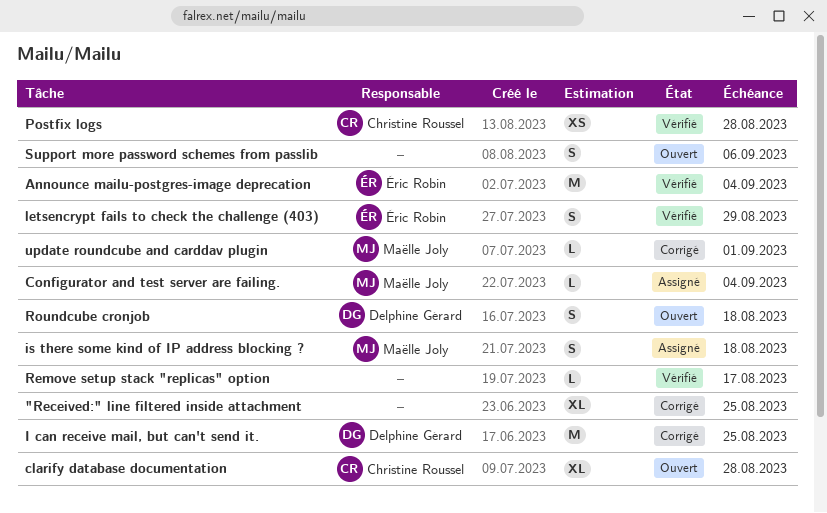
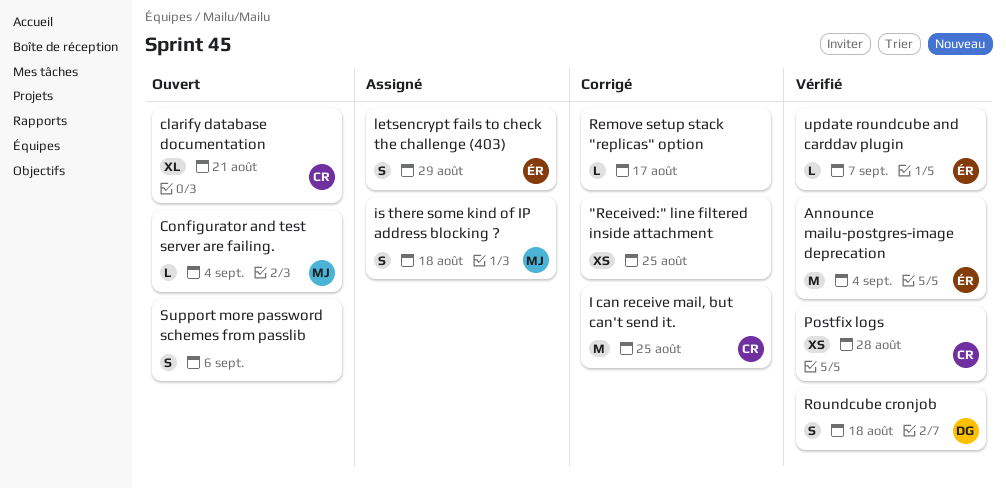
"Received:" line filtered inside attachment, estimate: XL -> XS
clarify database documentation, due: Aug 28 -> Aug 21
Configurator and test server are failing., status: Assigné -> Ouvert
I can receive mail, but can't send it., owner: Delphine Gérard -> Christine Roussel
letsencrypt fails to check the challenge (403), status: Vérifié -> Assigné
Remove setup stack "replicas" option, status: Vérifié -> Corrigé
Roundcube cronjob, status: Ouvert -> Vérifié
update roundcube and carddav plugin, status: Corrigé -> Vérifié
update roundcube and carddav plugin, owner: Maëlle Joly -> Éric Robin
update roundcube and carddav plugin, due: Sep 1 -> Sep 7

